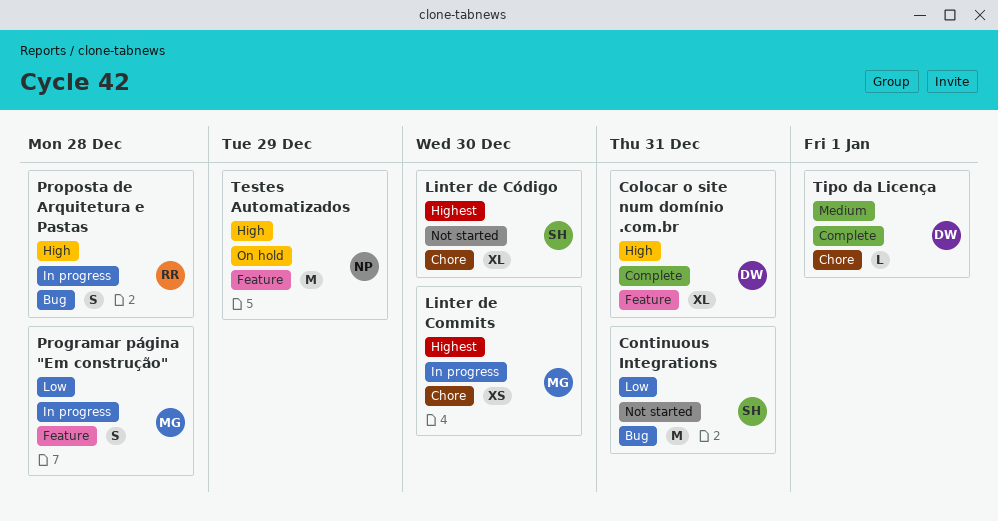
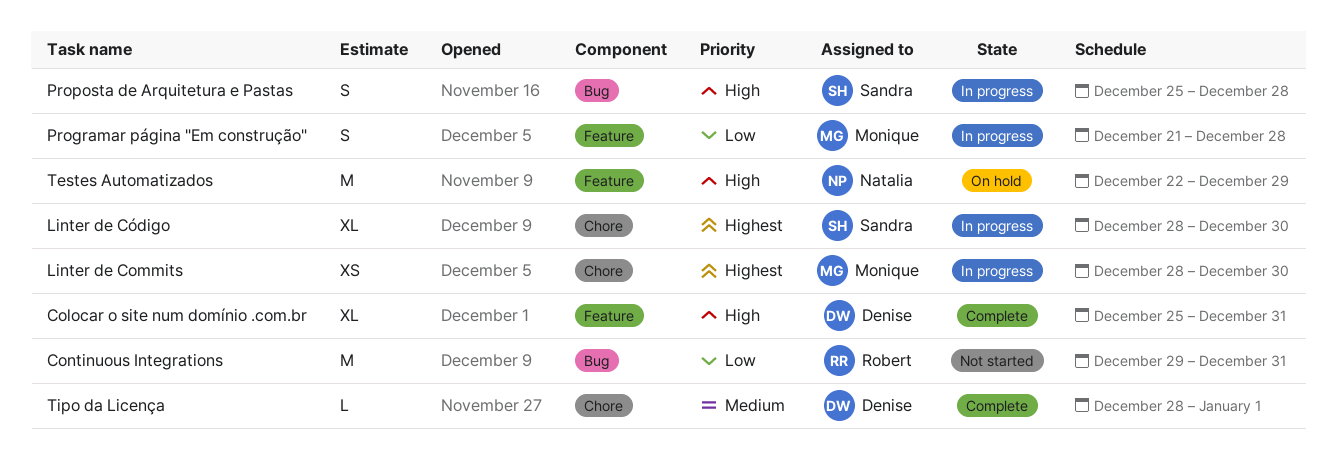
Continuous Integrations, owner: Sandra -> Robert
Linter de Código, status: Not started -> In progress
Proposta de Arquitetura e Pastas, owner: Robert -> Sandra

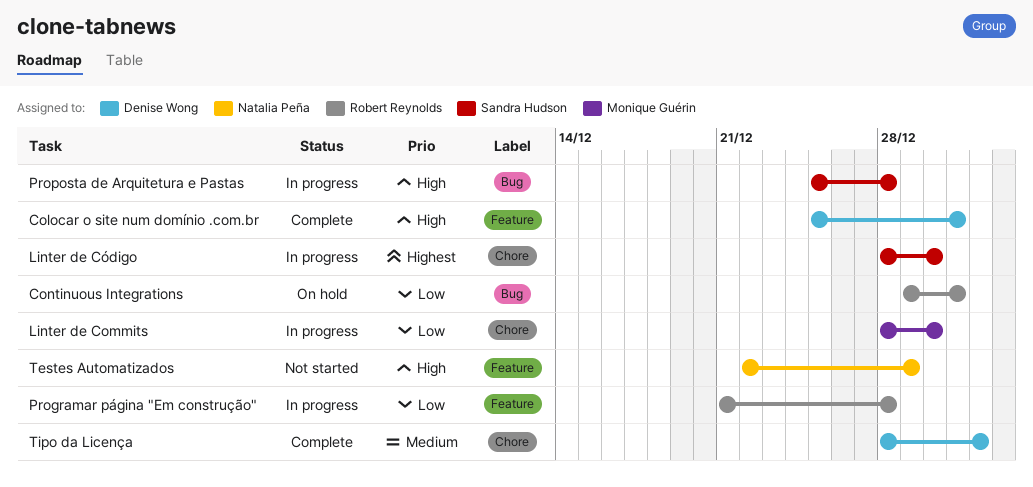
Continuous Integrations, status: Not started -> On hold
Linter de Commits, priority: Highest -> Low
Programar página "Em construção", owner: Monique Guérin -> Robert Reynolds
Testes Automatizados, status: On hold -> Not started

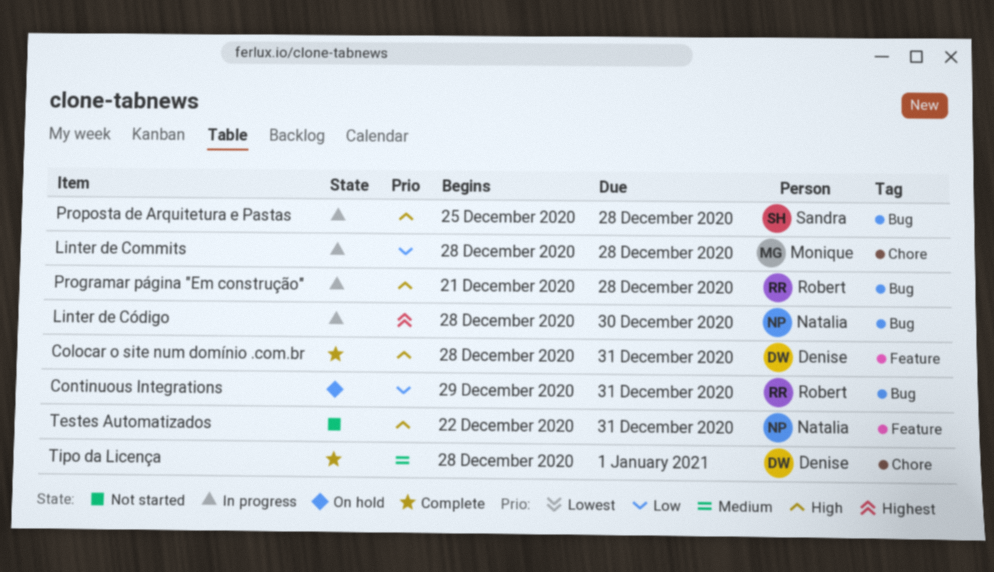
Colocar o site num domínio .com.br, start: Dec 25 -> Dec 28
Linter de Commits, due: Dec 30 -> Dec 28
Linter de Código, owner: Sandra Hudson -> Natalia Peña
Linter de Código, label: Chore -> Bug
Programar página "Em construção", priority: Low -> High
Programar página "Em construção", label: Feature -> Bug
Testes Automatizados, due: Dec 29 -> Dec 31

